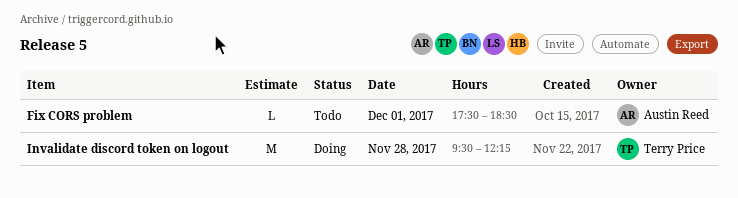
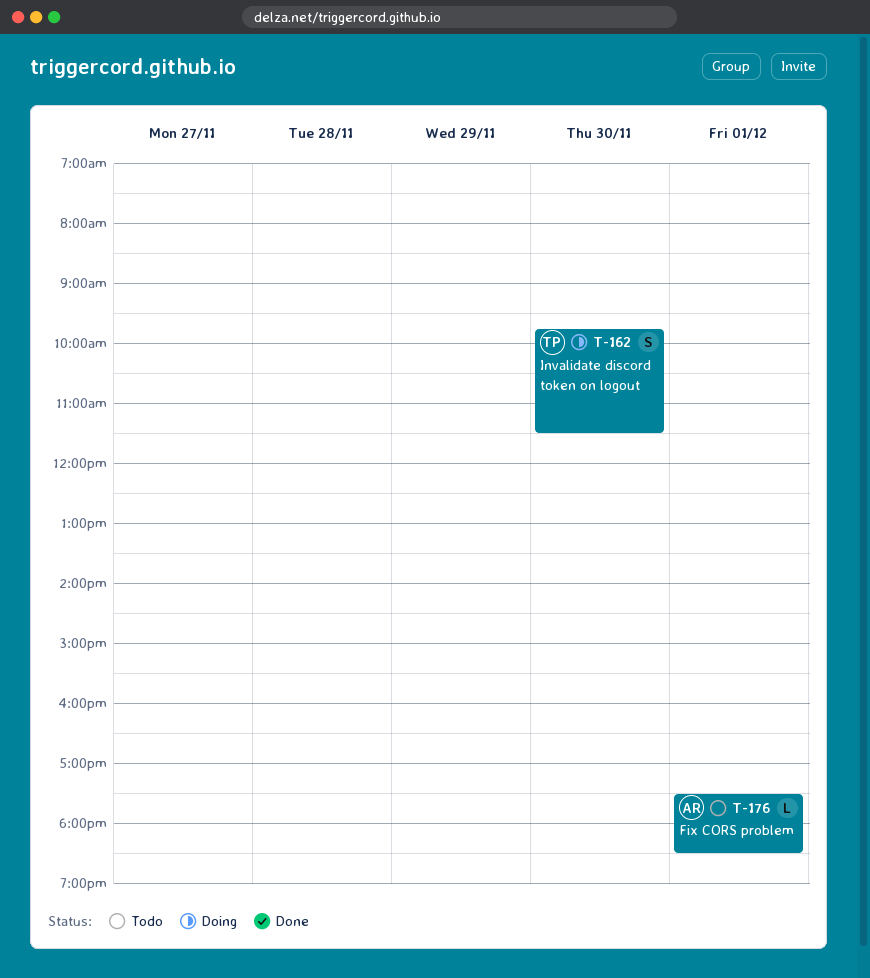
Invalidate discord token on logout, estimate: M -> S
Invalidate discord token on logout, day: Nov 28 -> Nov 30
Invalidate discord token on logout, begins: 09:30 -> 09:45
Invalidate discord token on logout, ends: 12:15 -> 11:30

